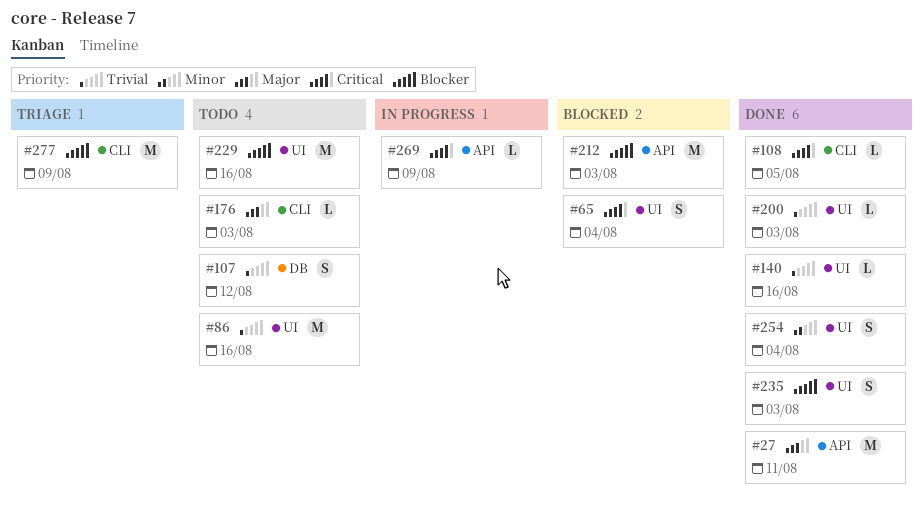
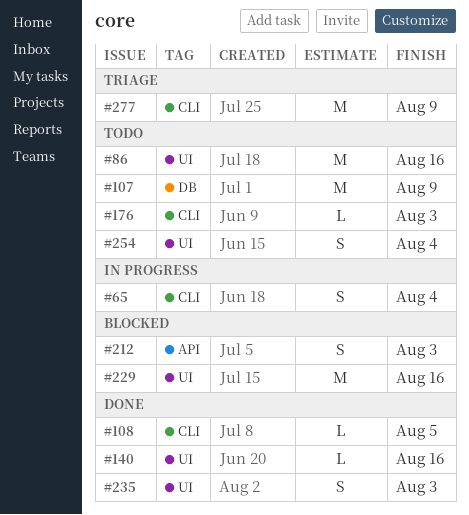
#27: present -> none
#65, status: Blocked -> In progress
#65, label: UI -> CLI
#107, estimate: S -> M
#107, due: Aug 12 -> Aug 9
#200: present -> none
#212, estimate: M -> S
#229, status: Todo -> Blocked
#254, status: Done -> Todo
#269: present -> none

